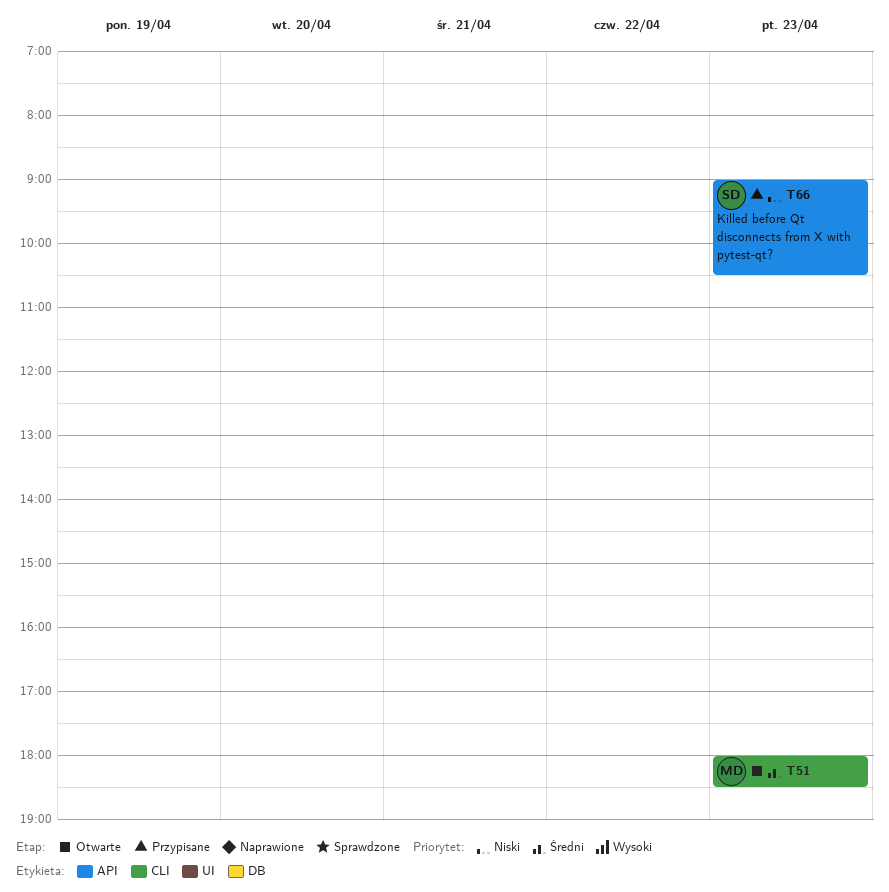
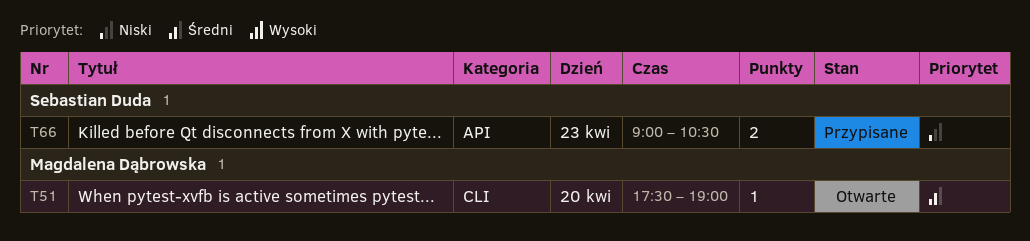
T51, day: Apr 23 -> Apr 20
T51, begins: 18:00 -> 17:30
T51, ends: 18:30 -> 19:00

